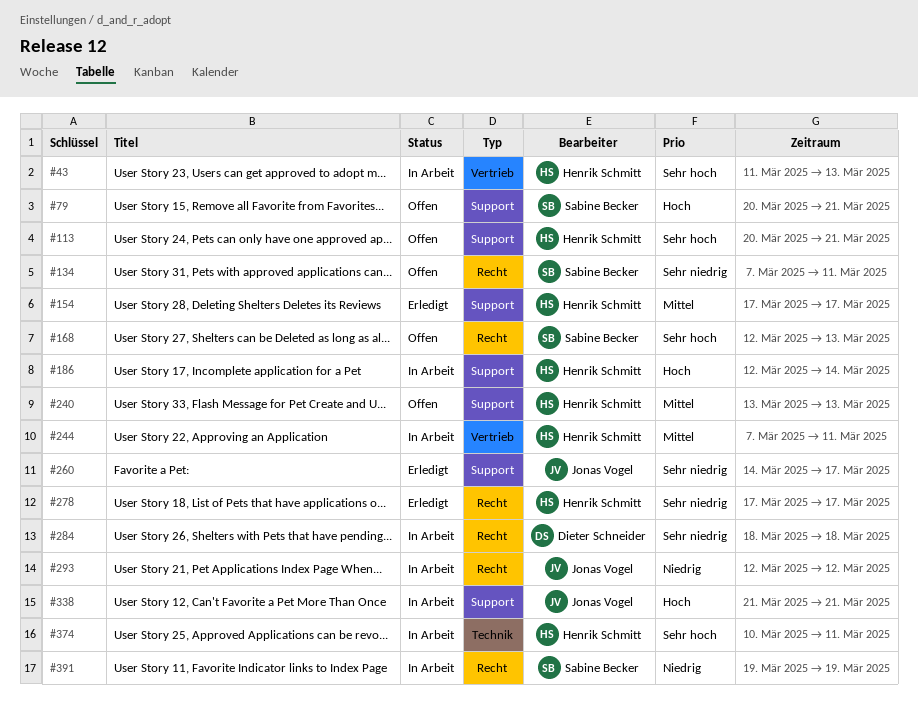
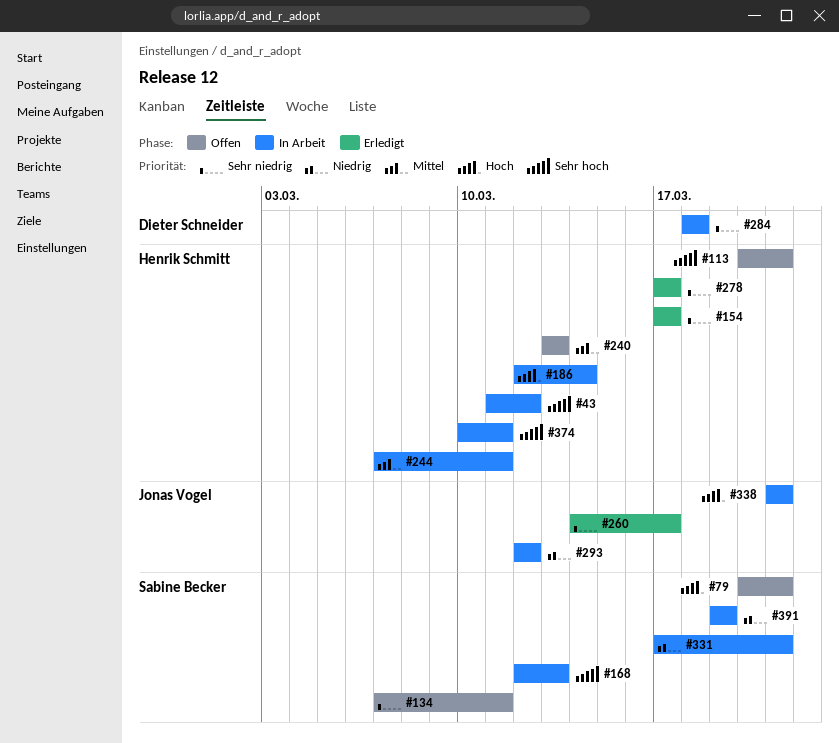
#43, due: Mar 13 -> Mar 12
#154, priority: Mittel -> Sehr niedrig
#168, status: Offen -> In Arbeit
#331: none -> present

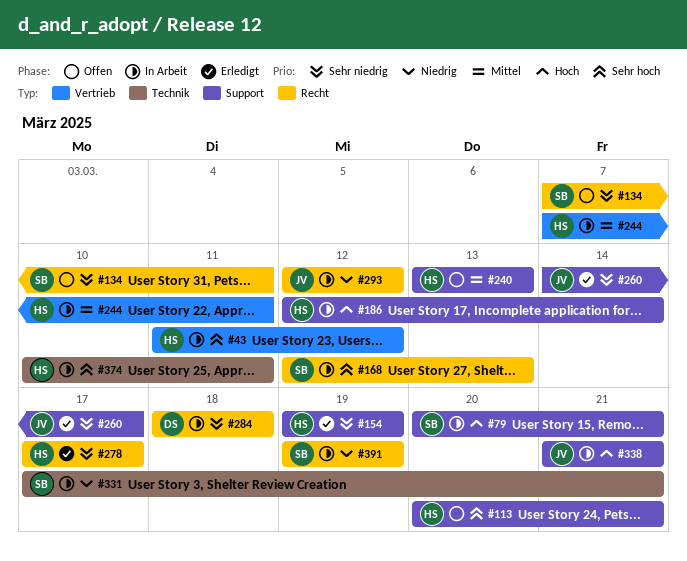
#79, status: Offen -> In Arbeit
#154, start: Mar 17 -> Mar 19
#154, due: Mar 17 -> Mar 19

